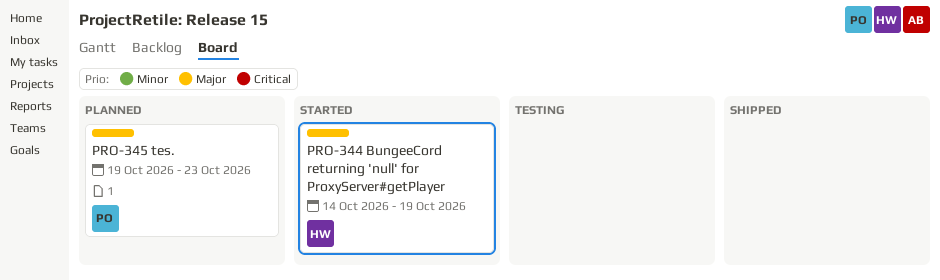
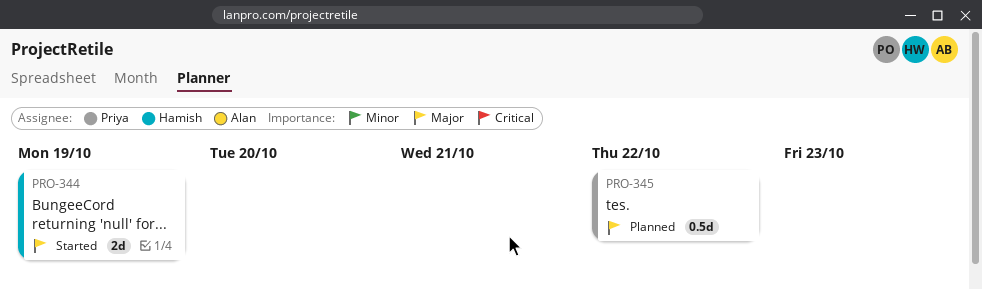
PRO-345, due: Oct 23 -> Oct 22

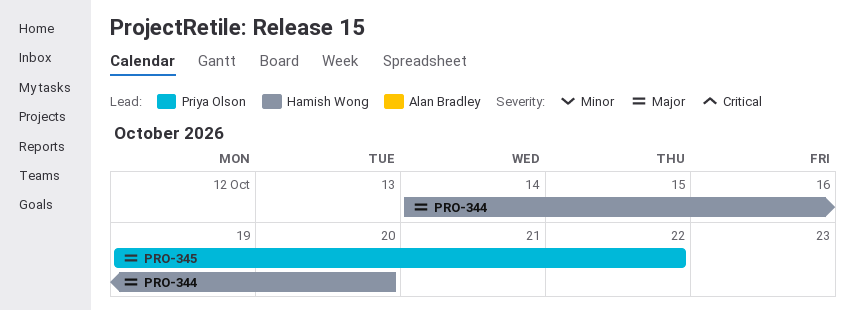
PRO-344, due: Oct 19 -> Oct 20

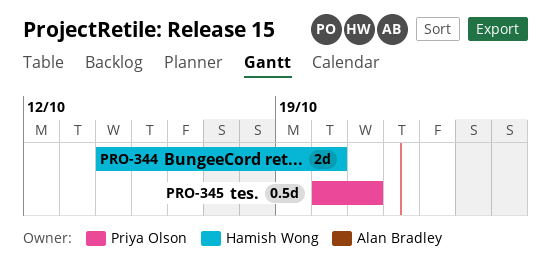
PRO-345, start: Oct 19 -> Oct 20
PRO-345, due: Oct 22 -> Oct 21

